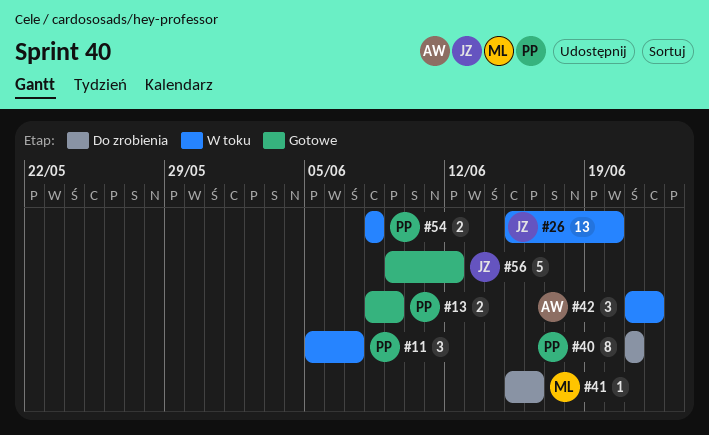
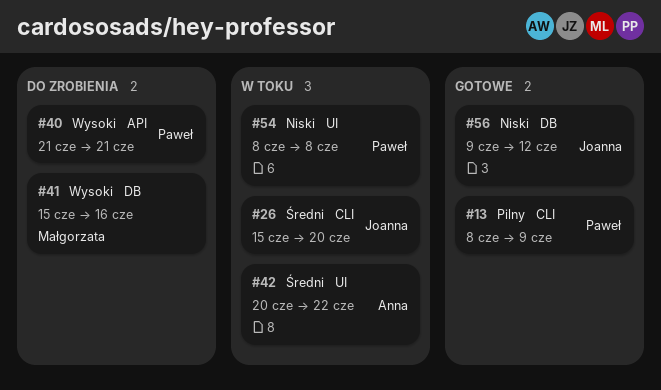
#11: present -> none
#42, start: Jun 21 -> Jun 20

